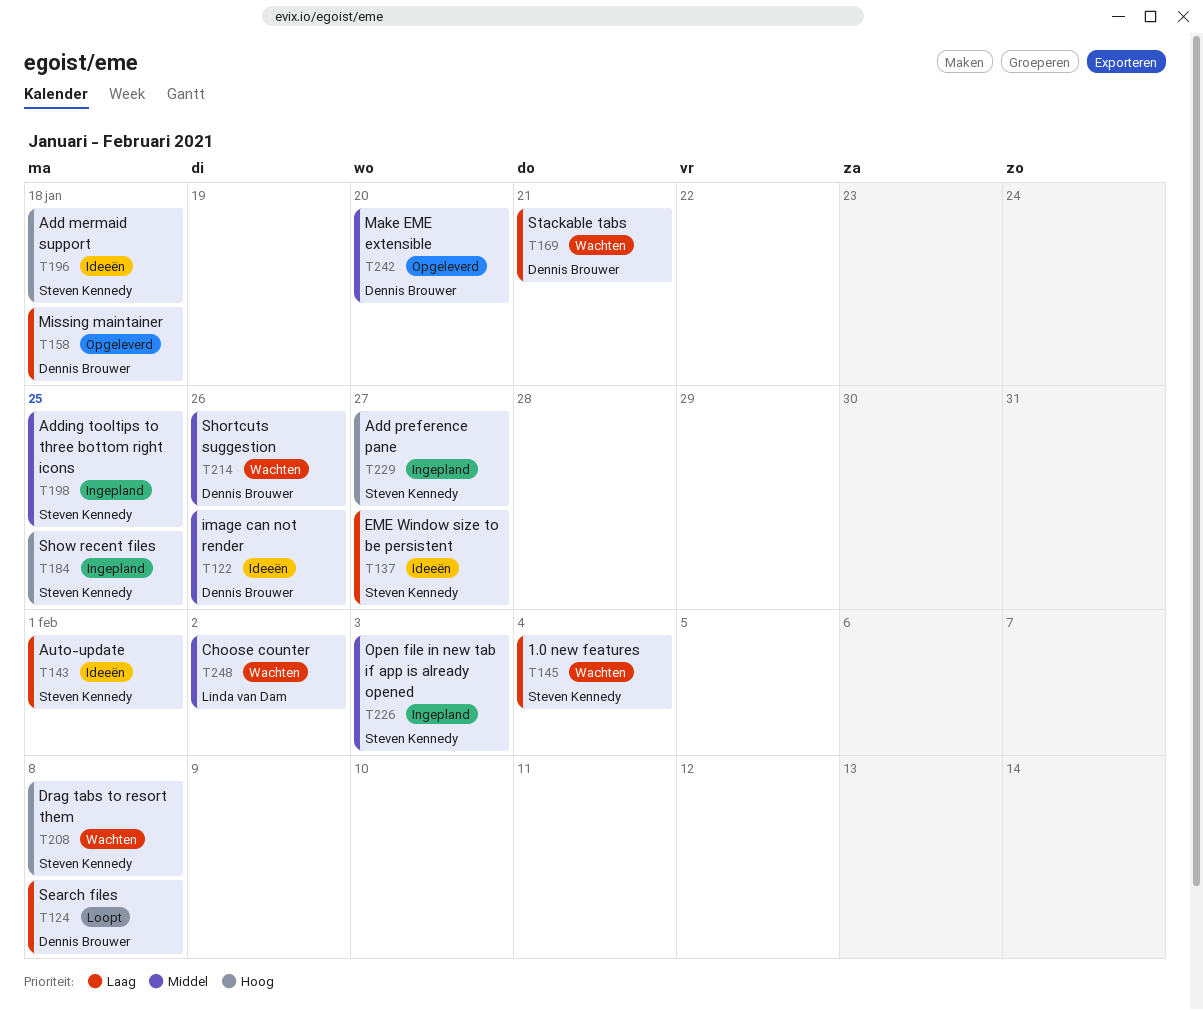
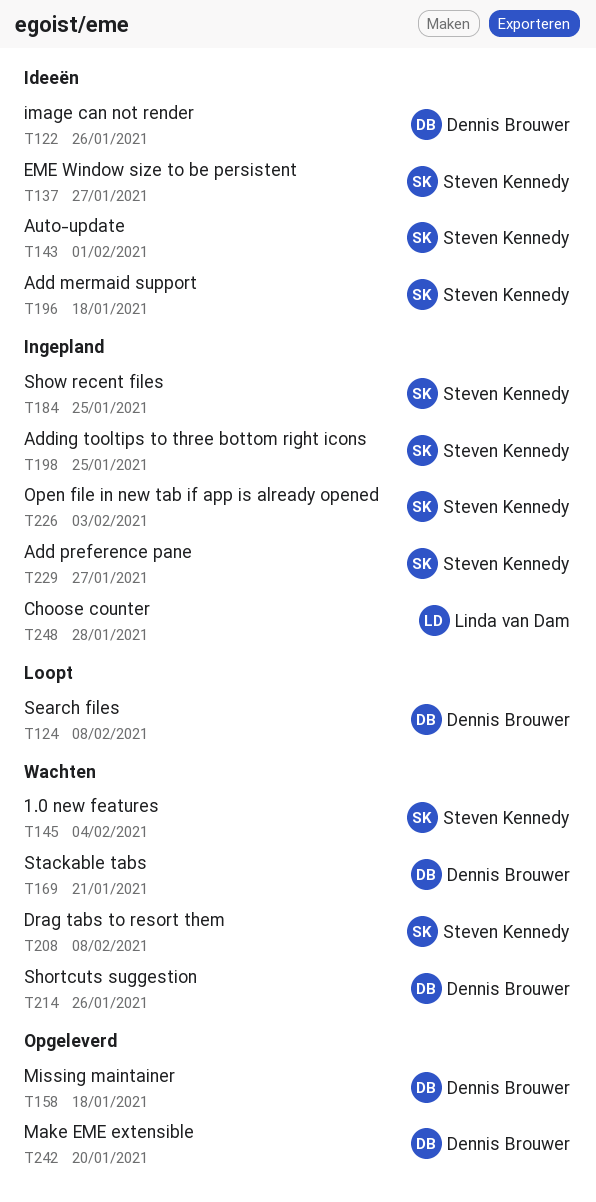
T248, status: Wachten -> Ingepland
T248, due: Feb 2 -> Jan 28

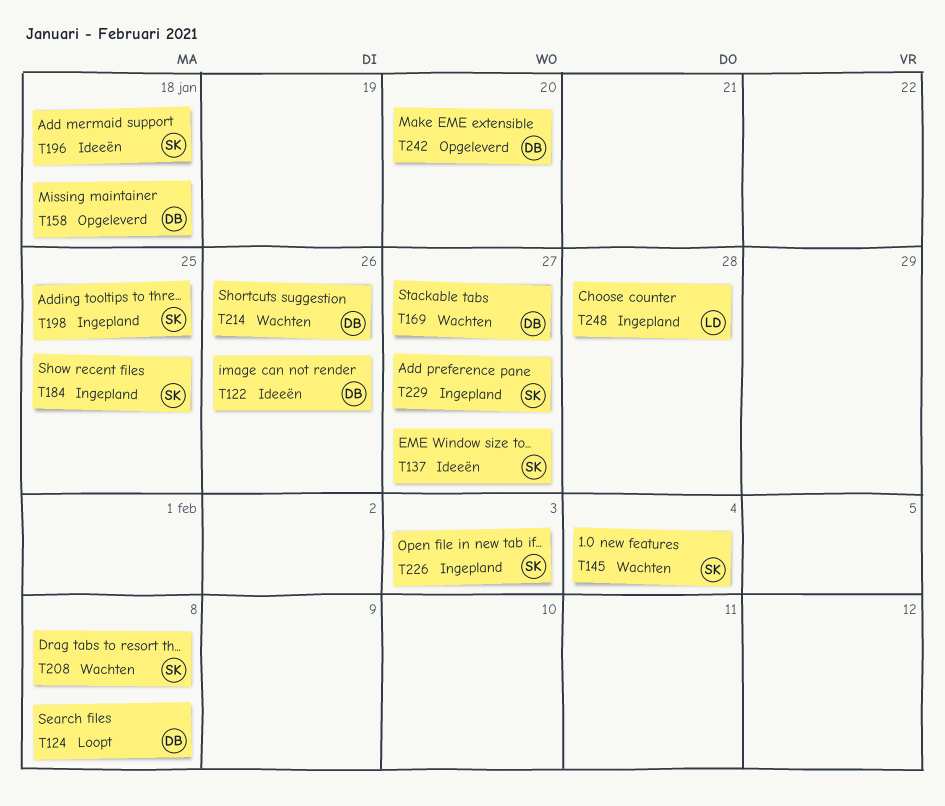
T143: present -> none
T169, due: Jan 21 -> Jan 27

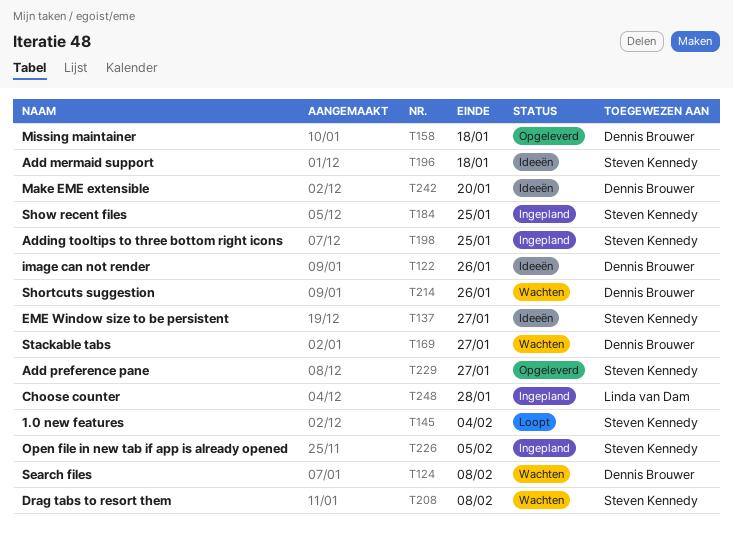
T124, status: Loopt -> Wachten
T145, status: Wachten -> Loopt
T226, due: Feb 3 -> Feb 5
T229, status: Ingepland -> Opgeleverd
T242, status: Opgeleverd -> Ideeën

